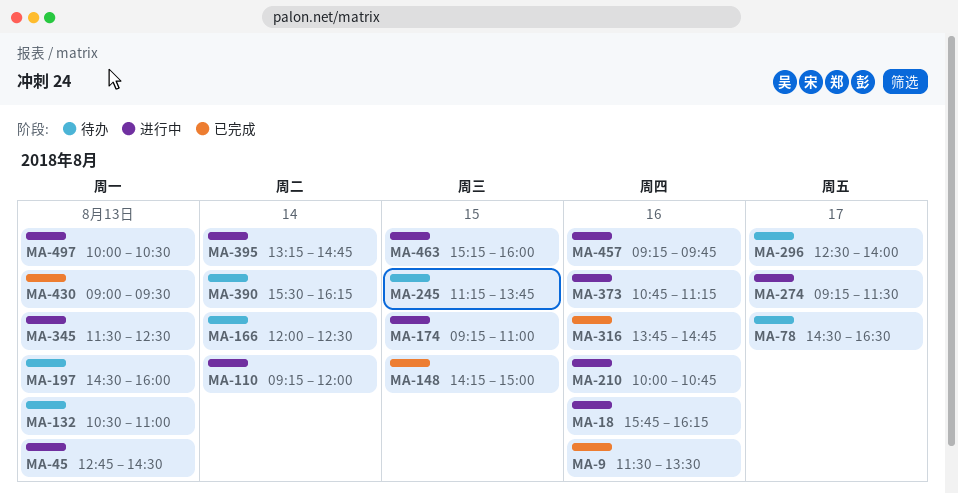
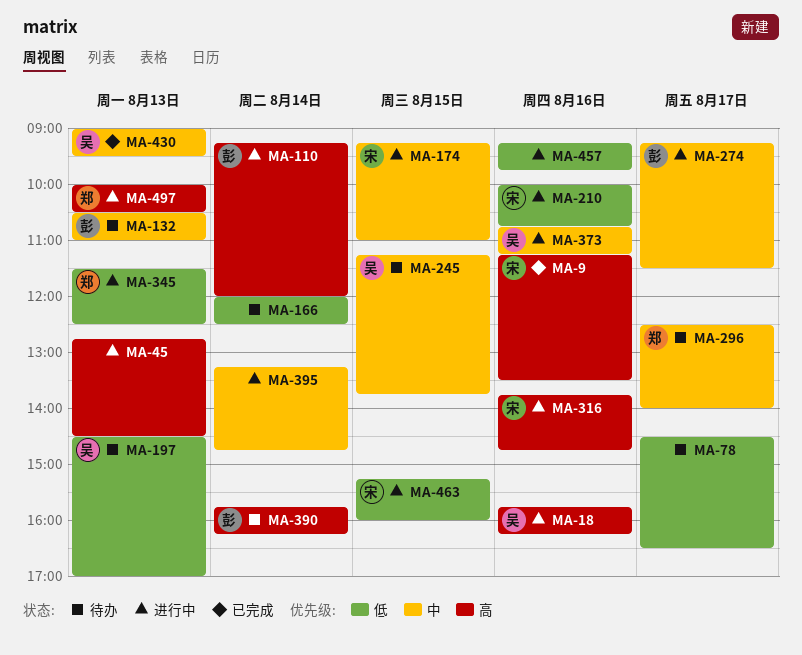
MA-9, begins: 11:30 -> 11:15
MA-148: present -> none
MA-197, ends: 16:00 -> 17:00
MA-316, status: 已完成 -> 进行中
MA-390, begins: 15:30 -> 15:45

